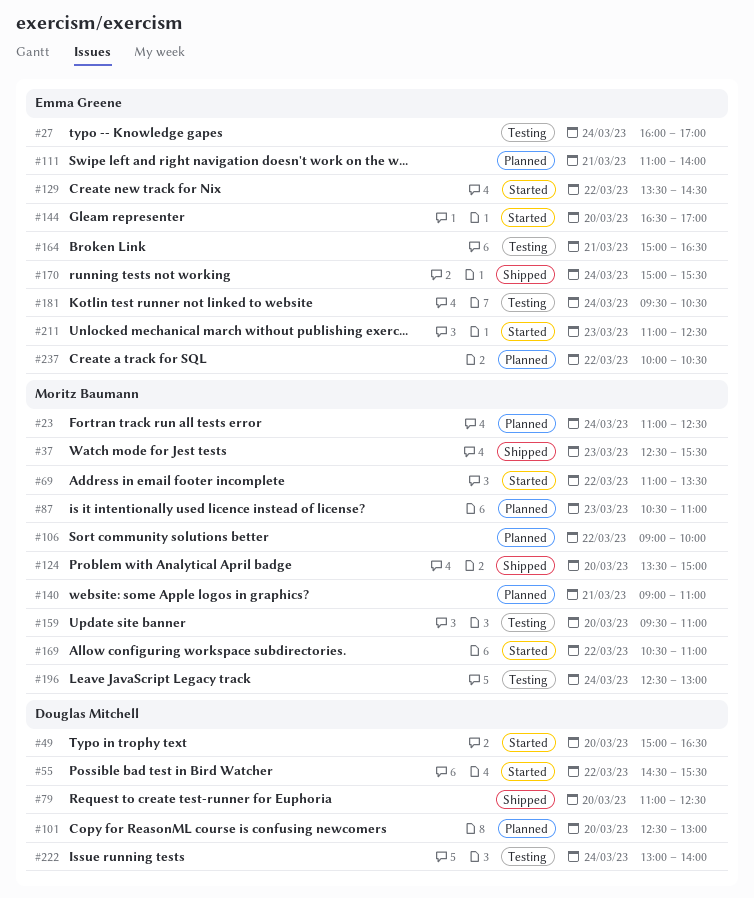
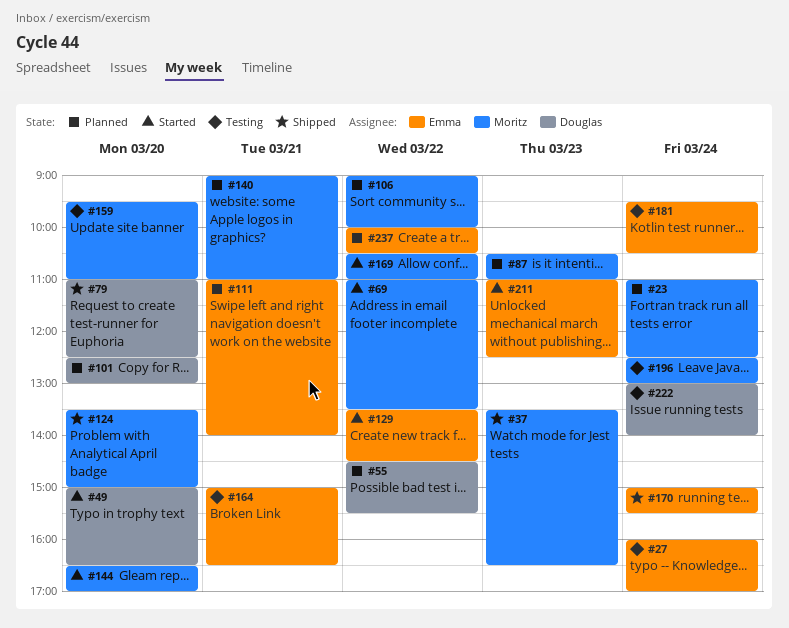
#37, begins: 12:30 -> 13:30
#37, ends: 15:30 -> 16:30
#55, status: Started -> Planned
#144, owner: Emma Greene -> Moritz Baumann

